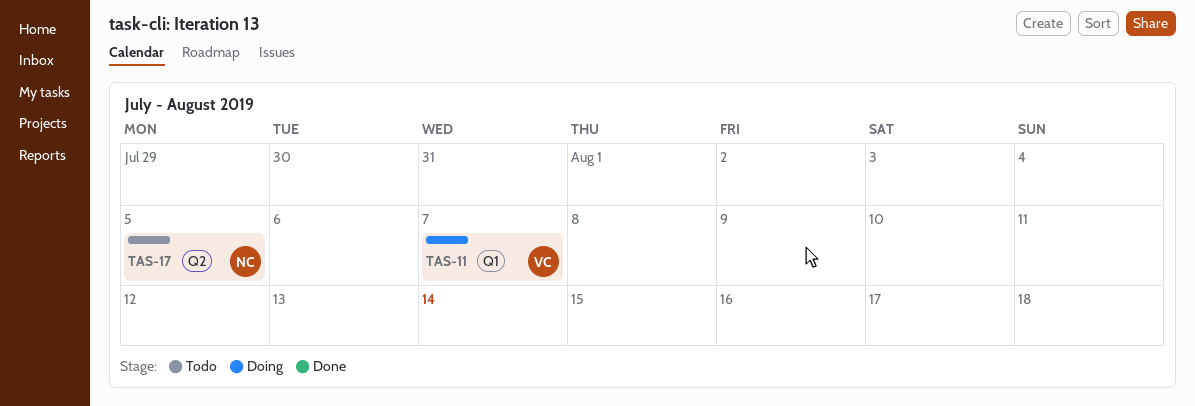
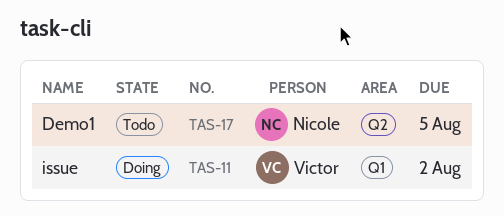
TAS-11, due: Aug 7 -> Aug 2

